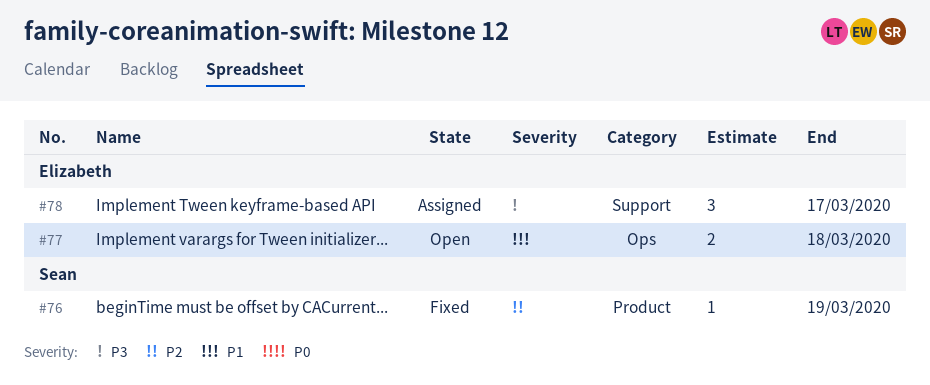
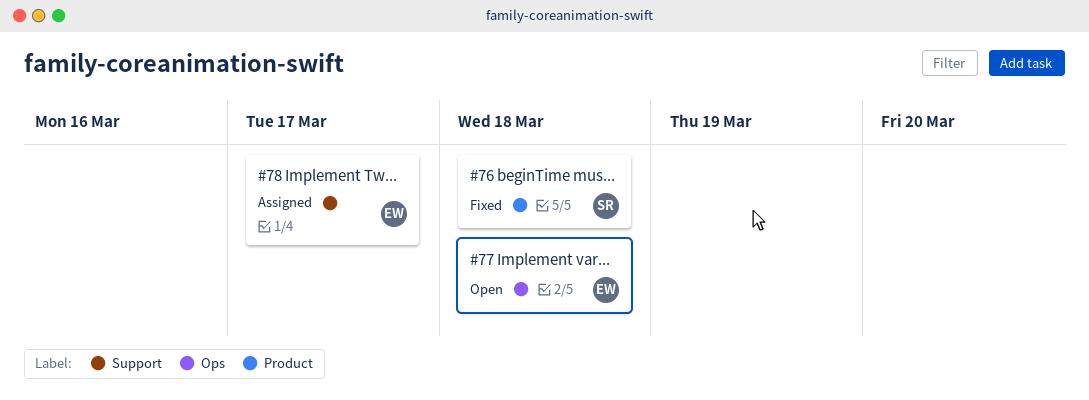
#76, due: Mar 19 -> Mar 18

